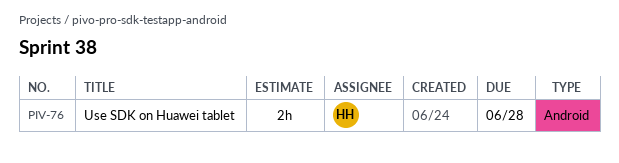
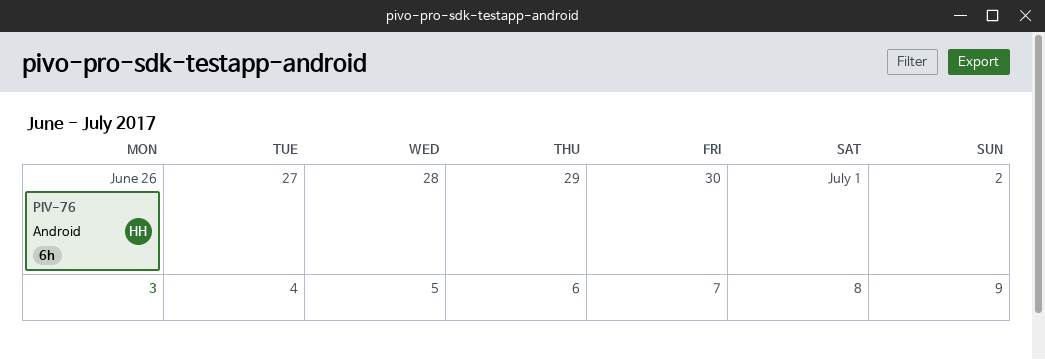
PIV-76, estimate: 2h -> 6h
PIV-76, due: Jun 28 -> Jun 26

